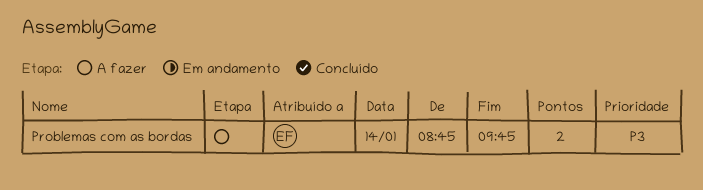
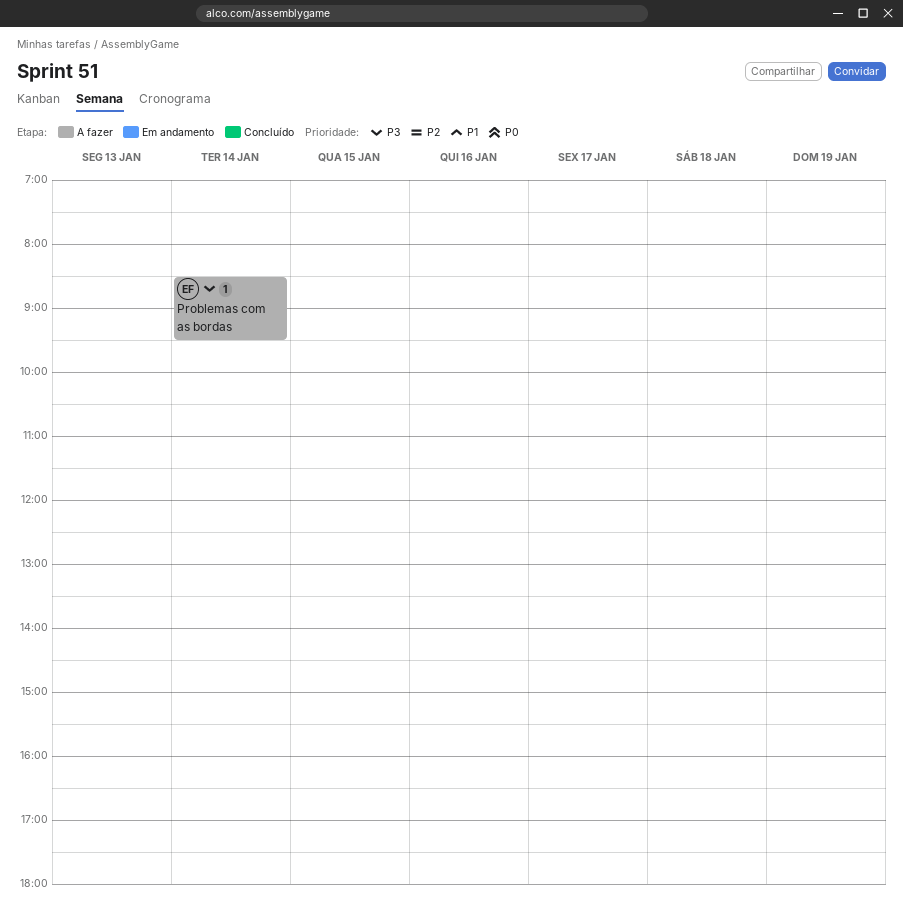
Problemas com as bordas, estimate: 2 -> 1
Problemas com as bordas, begins: 08:45 -> 08:30
Problemas com as bordas, ends: 09:45 -> 09:30

